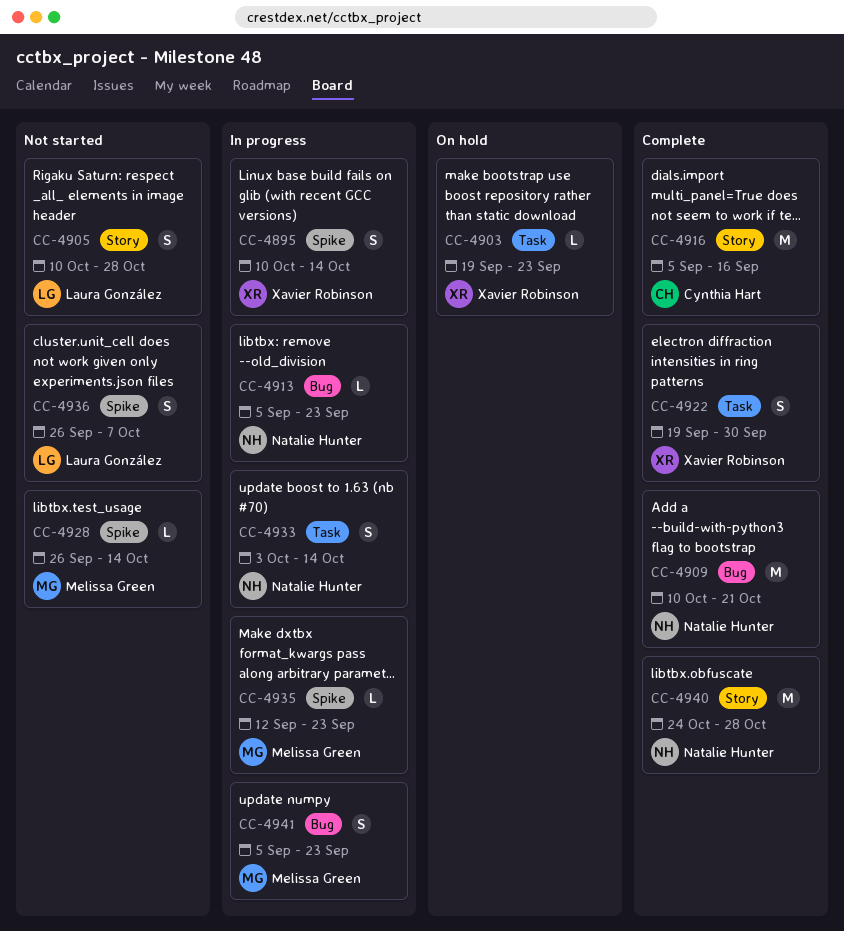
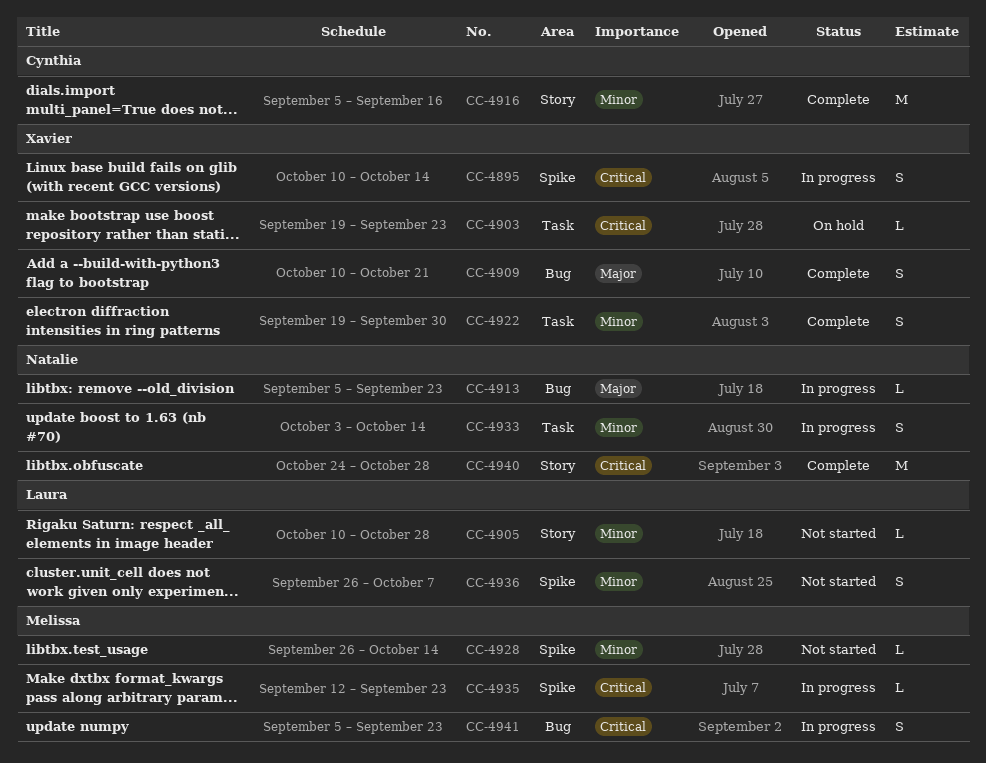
CC-4905, estimate: S -> L
CC-4909, owner: Natalie Hunter -> Xavier Robinson
CC-4909, estimate: M -> S

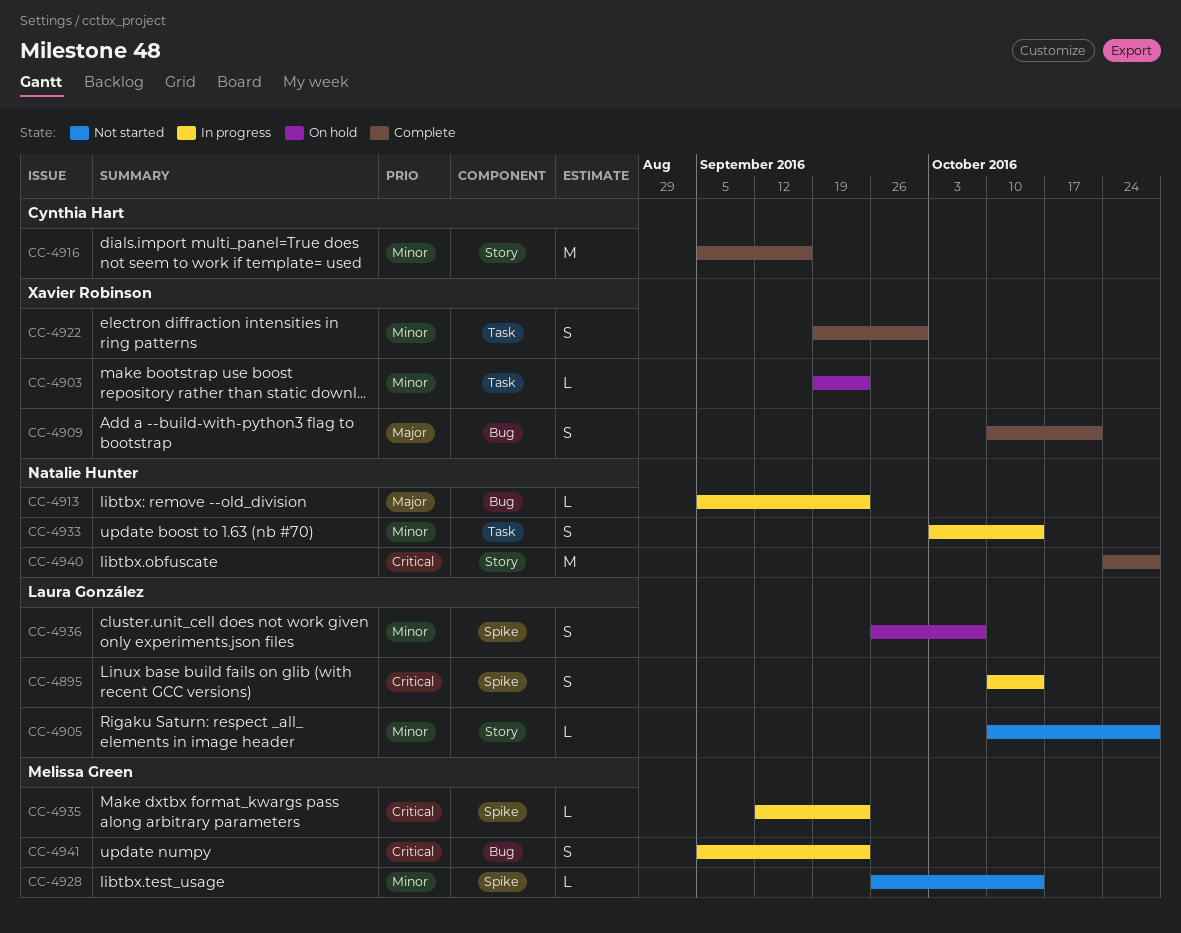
CC-4895, owner: Xavier Robinson -> Laura González
CC-4903, priority: Critical -> Minor
CC-4936, status: Not started -> On hold

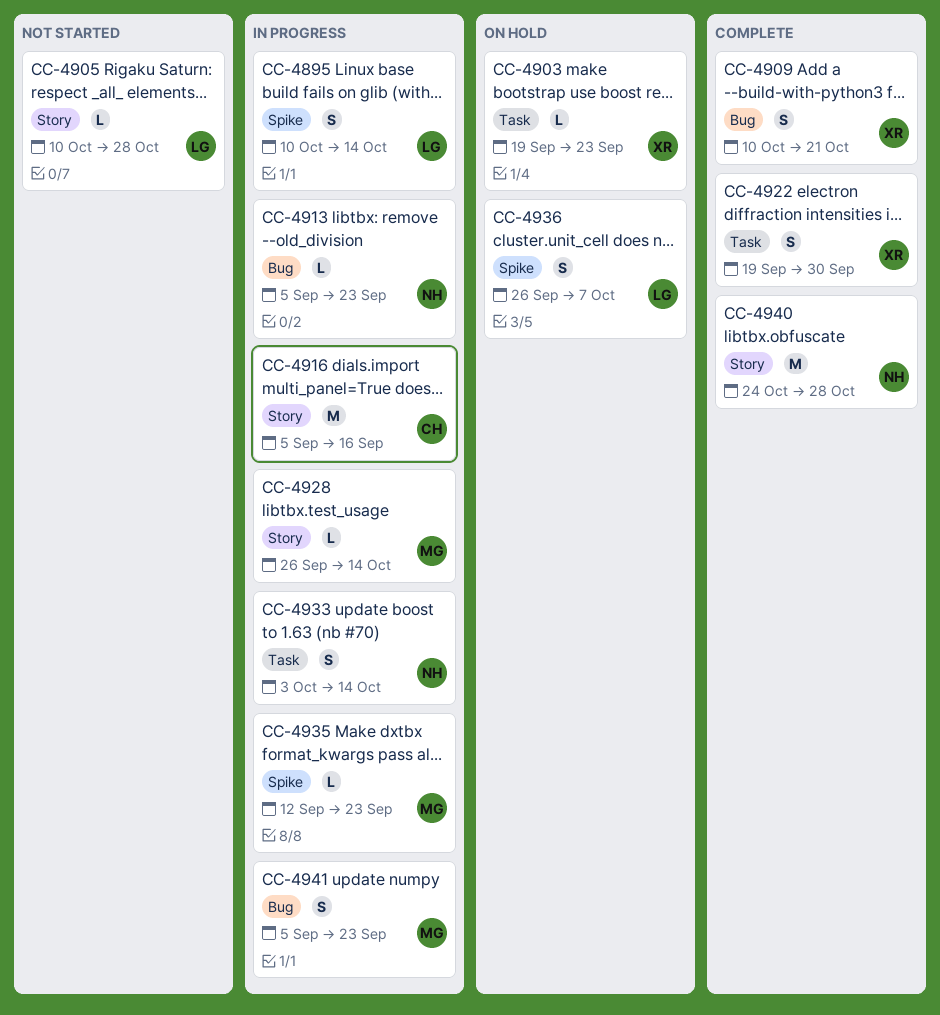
CC-4916, status: Complete -> In progress
CC-4928, status: Not started -> In progress
CC-4928, label: Spike -> Story

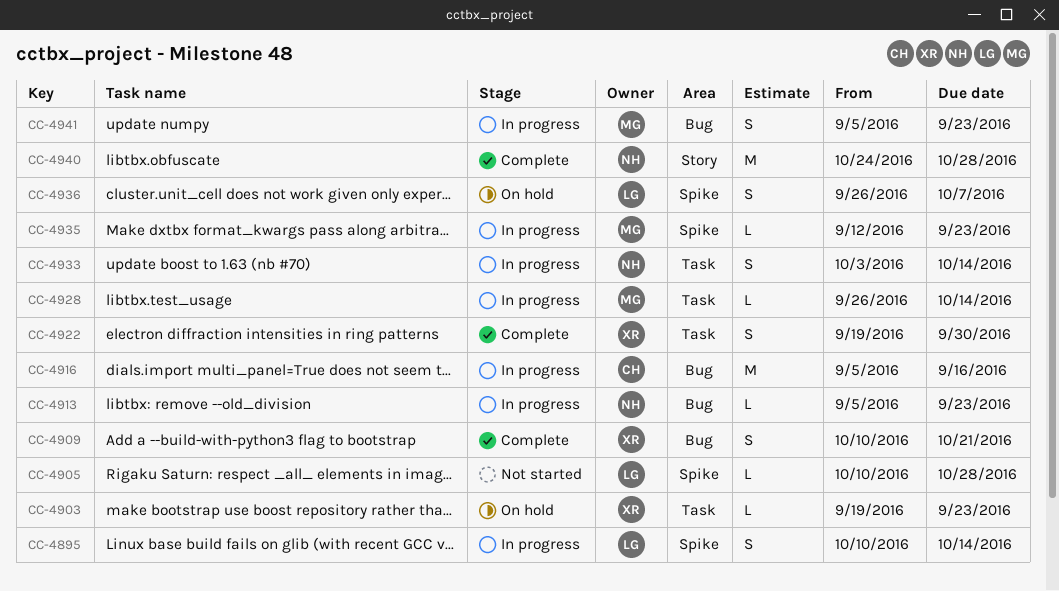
CC-4905, label: Story -> Spike
CC-4916, label: Story -> Bug
CC-4928, label: Story -> Task

